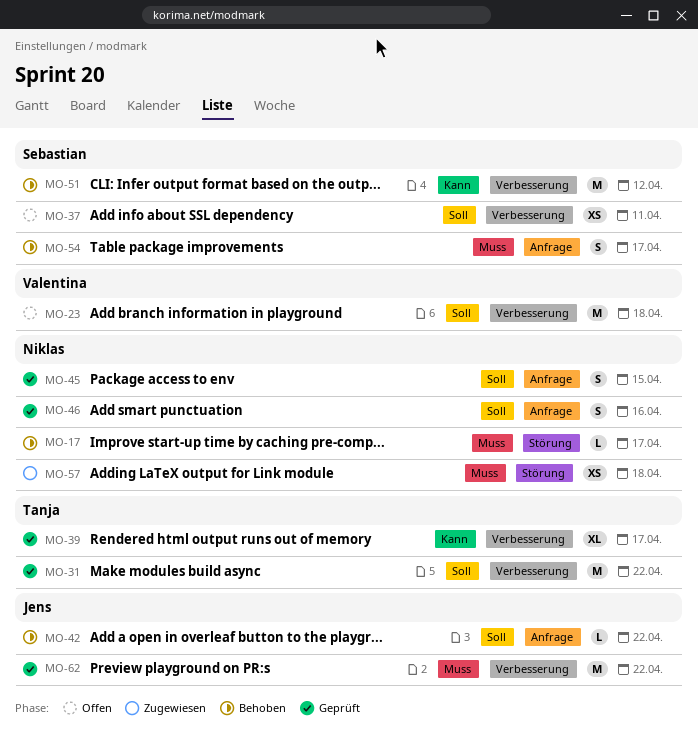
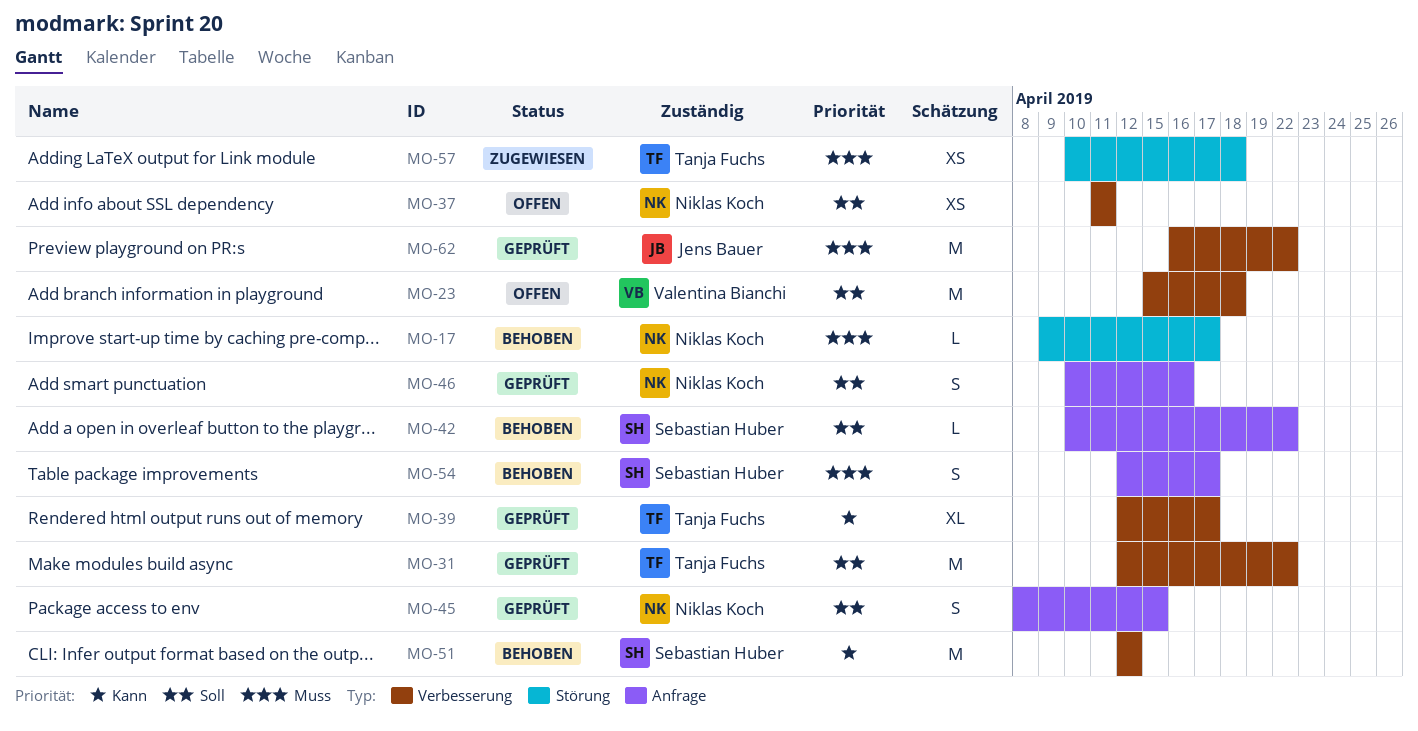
MO-37, owner: Sebastian Huber -> Niklas Koch
MO-42, owner: Jens Bauer -> Sebastian Huber
MO-57, owner: Niklas Koch -> Tanja Fuchs

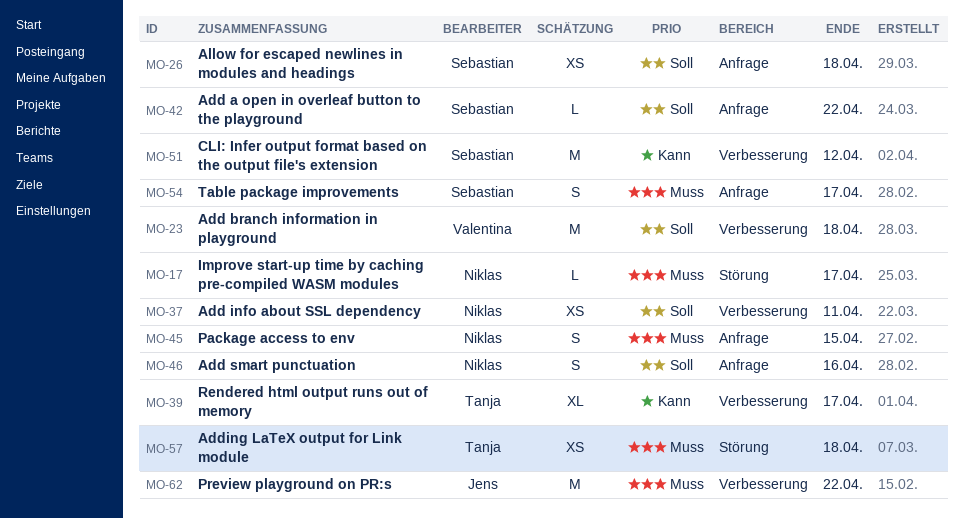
MO-26: none -> present
MO-31: present -> none
MO-45, priority: Soll -> Muss

